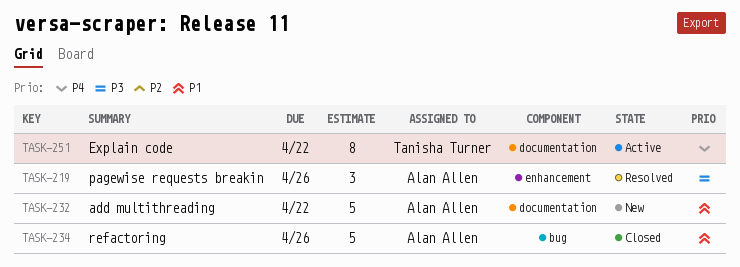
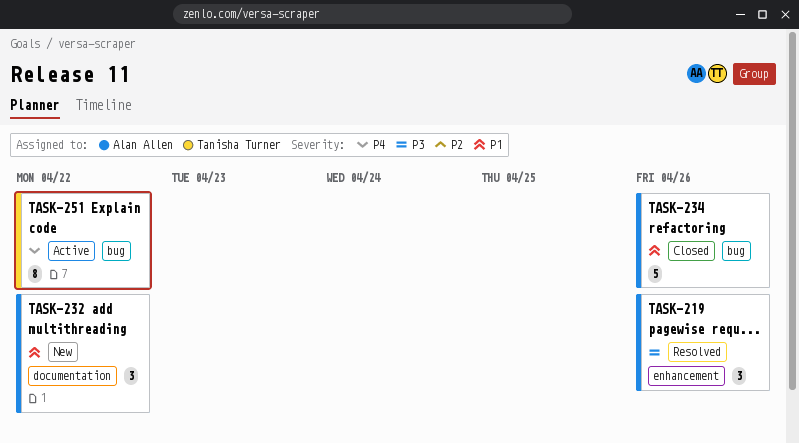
TASK-232, estimate: 5 -> 3
TASK-251, label: documentation -> bug

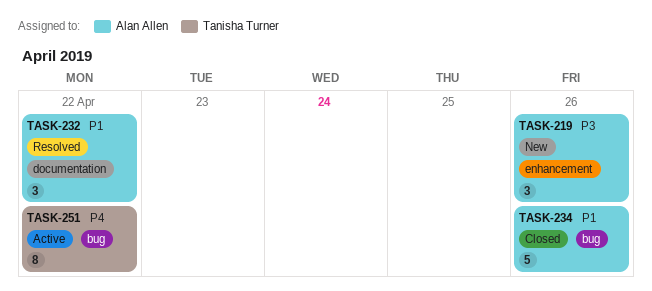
TASK-219, status: Resolved -> New
TASK-232, status: New -> Resolved

